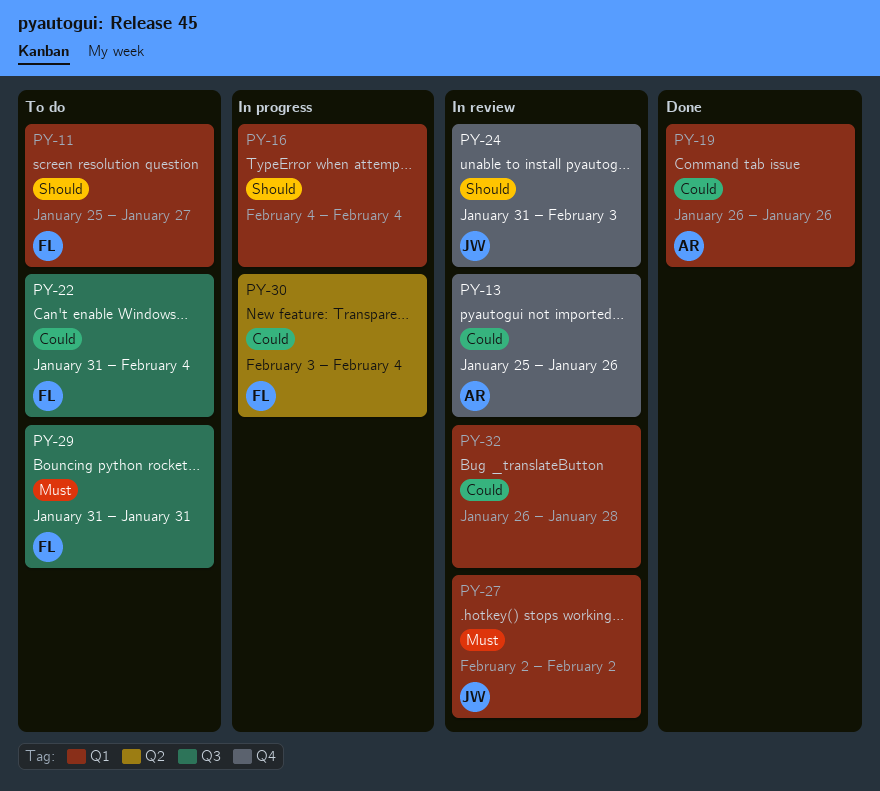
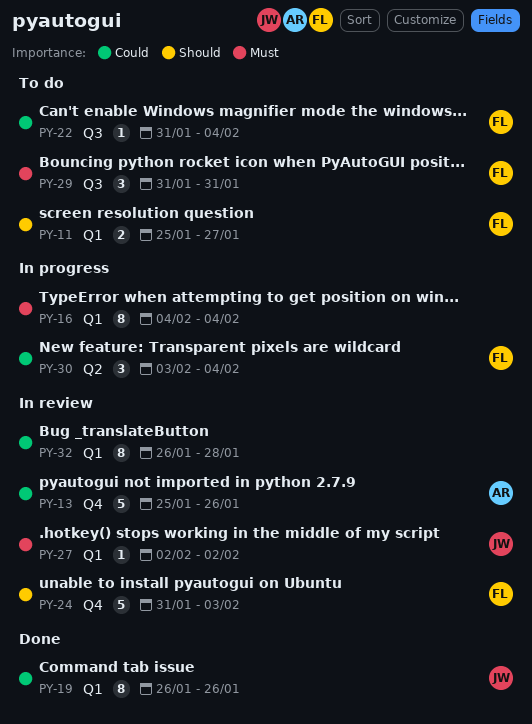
PY-16, priority: Should -> Must
PY-19, owner: AR -> JW
PY-24, owner: JW -> FL

